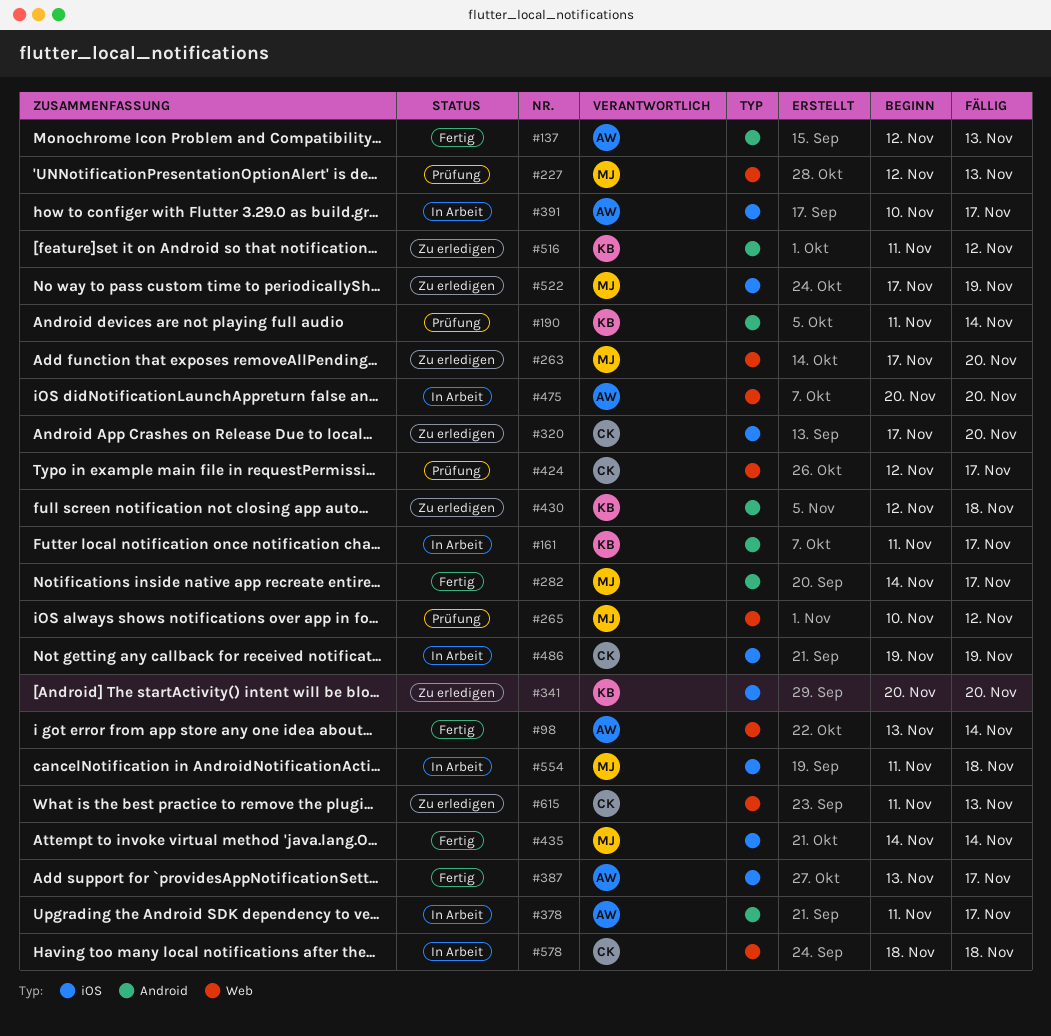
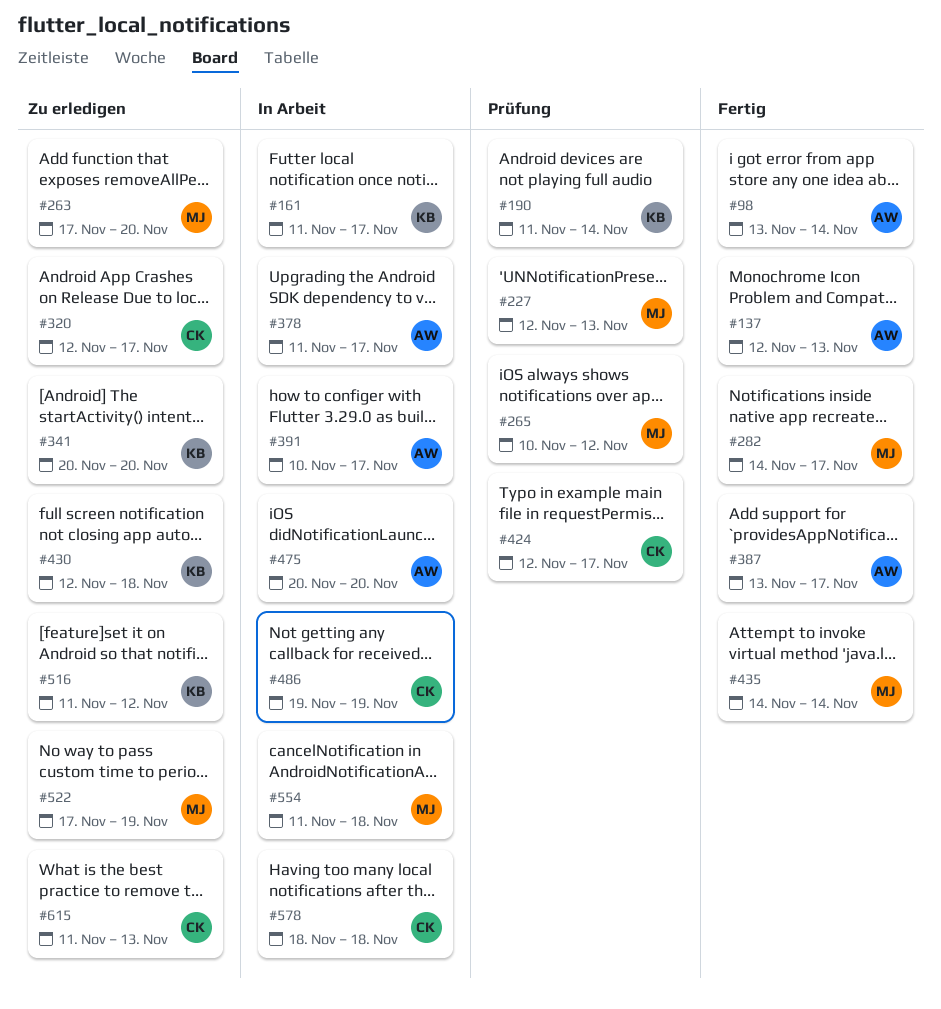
#320, start: Nov 17 -> Nov 12
#320, due: Nov 20 -> Nov 17

